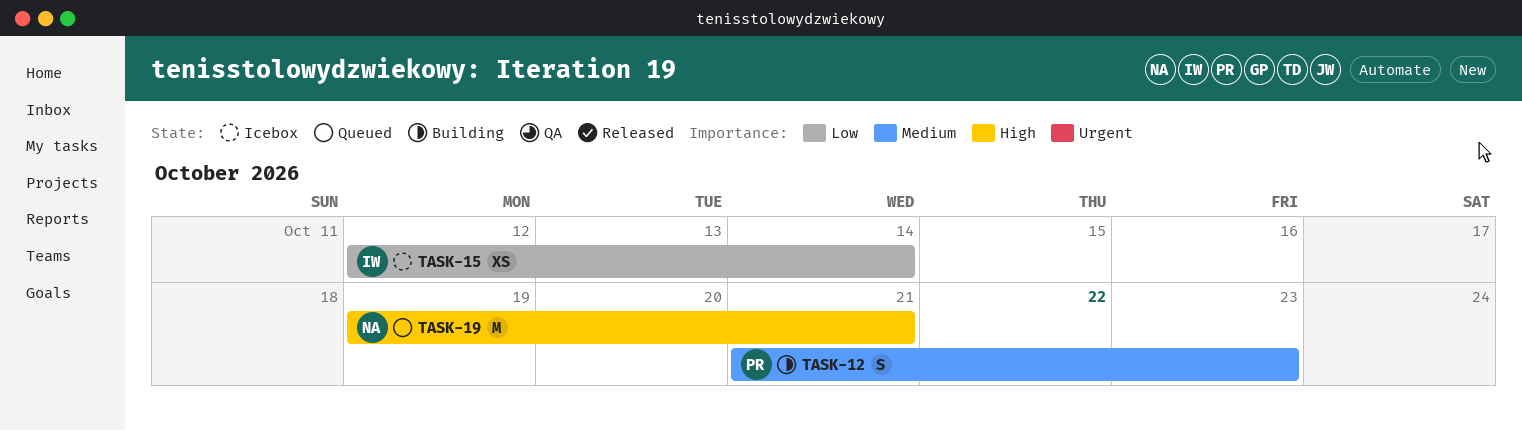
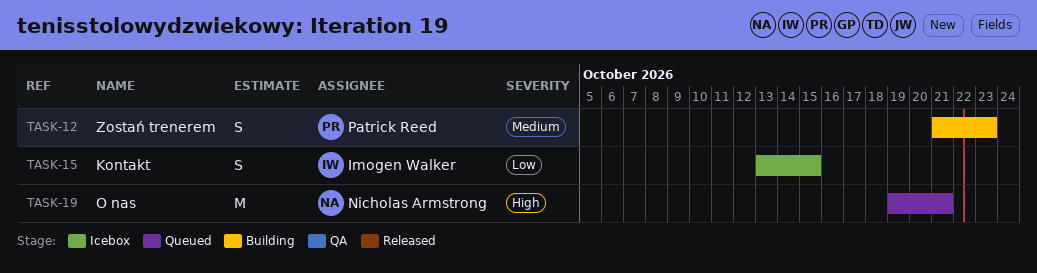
TASK-15, estimate: XS -> S
TASK-15, start: Oct 12 -> Oct 13
TASK-15, due: Oct 14 -> Oct 15

